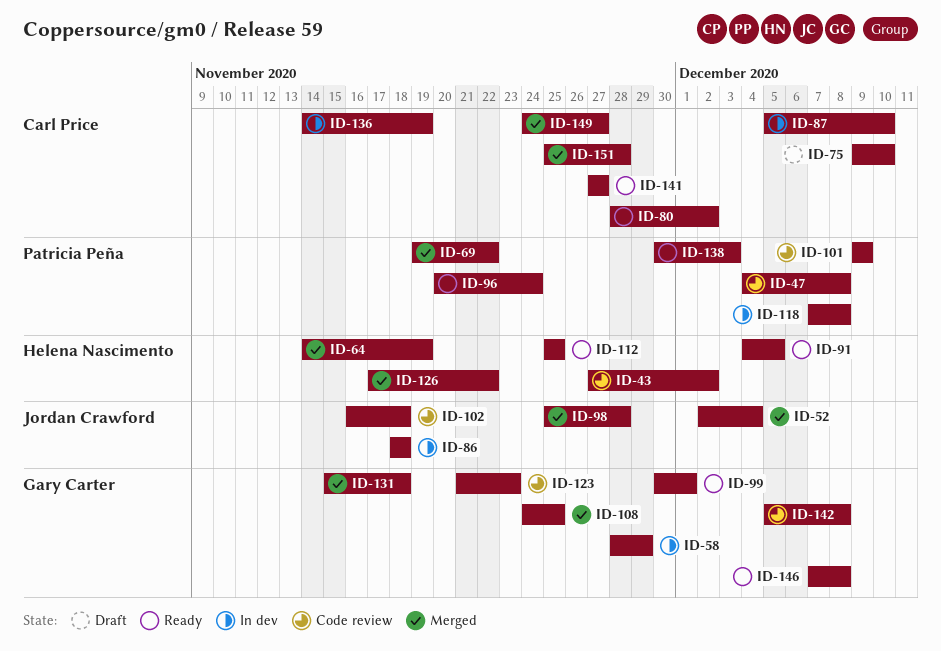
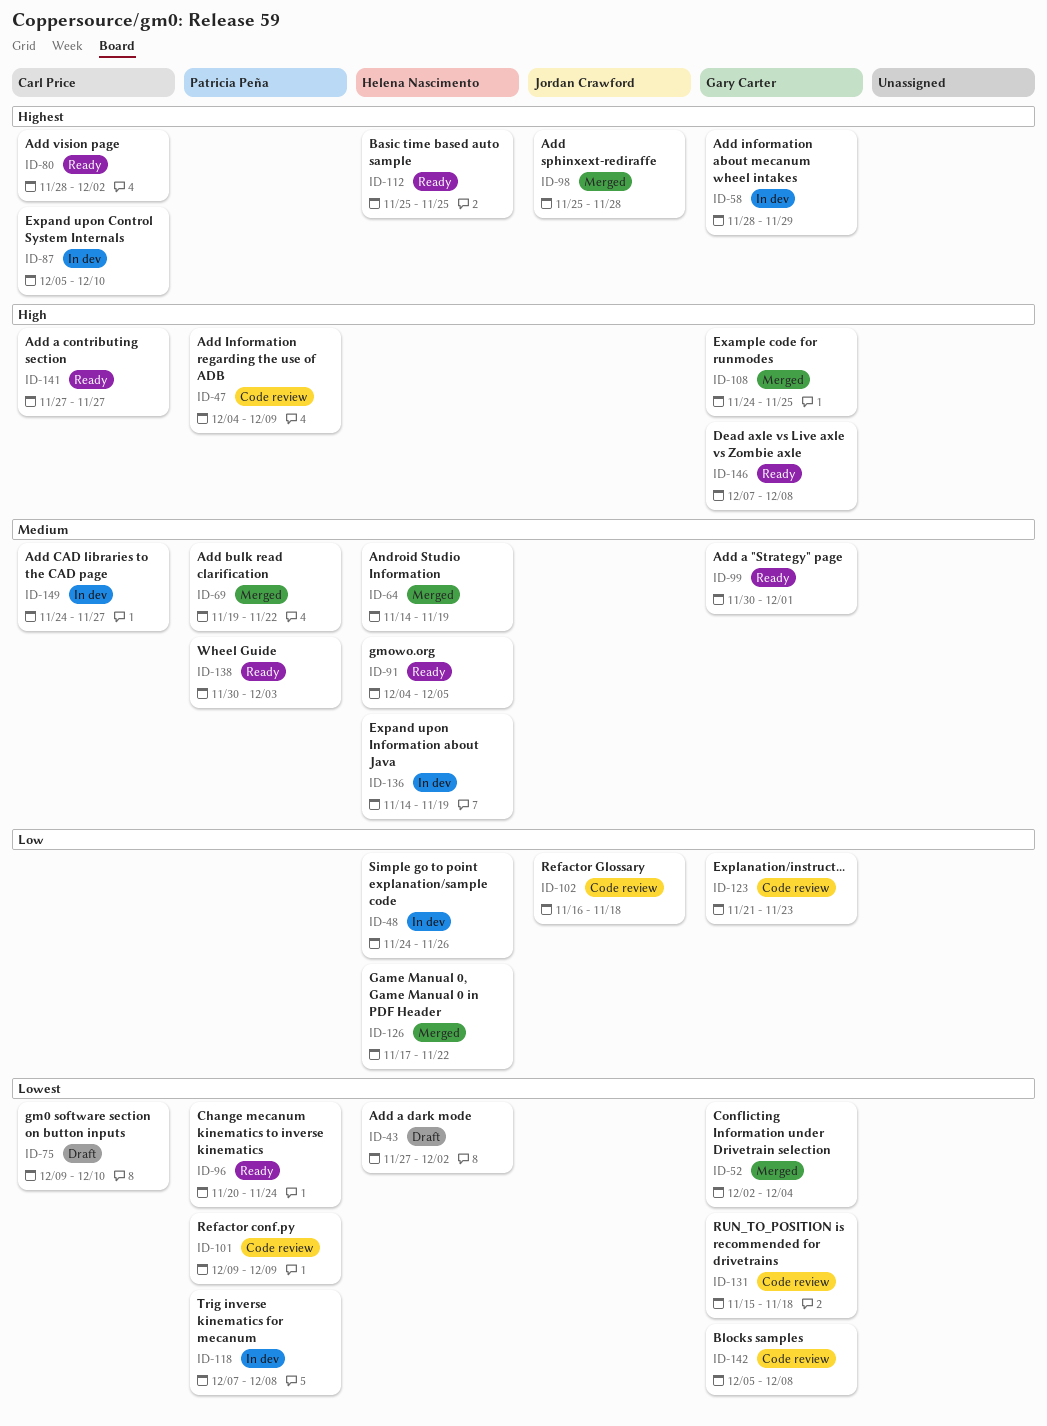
ID-43, status: Code review -> Draft
ID-47, due: Dec 8 -> Dec 9
ID-48: none -> present
ID-52, owner: Jordan Crawford -> Gary Carter
ID-86: present -> none
ID-131, status: Merged -> Code review
ID-136, owner: Carl Price -> Helena Nascimento
ID-149, status: Merged -> In dev
ID-151: present -> none

